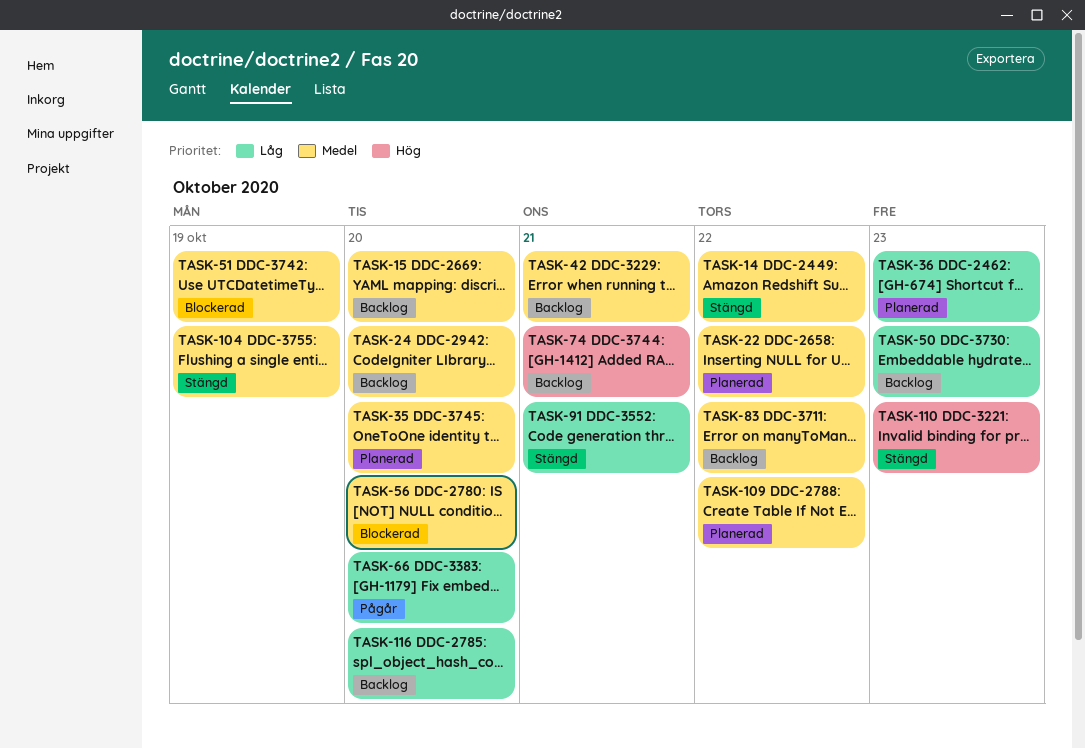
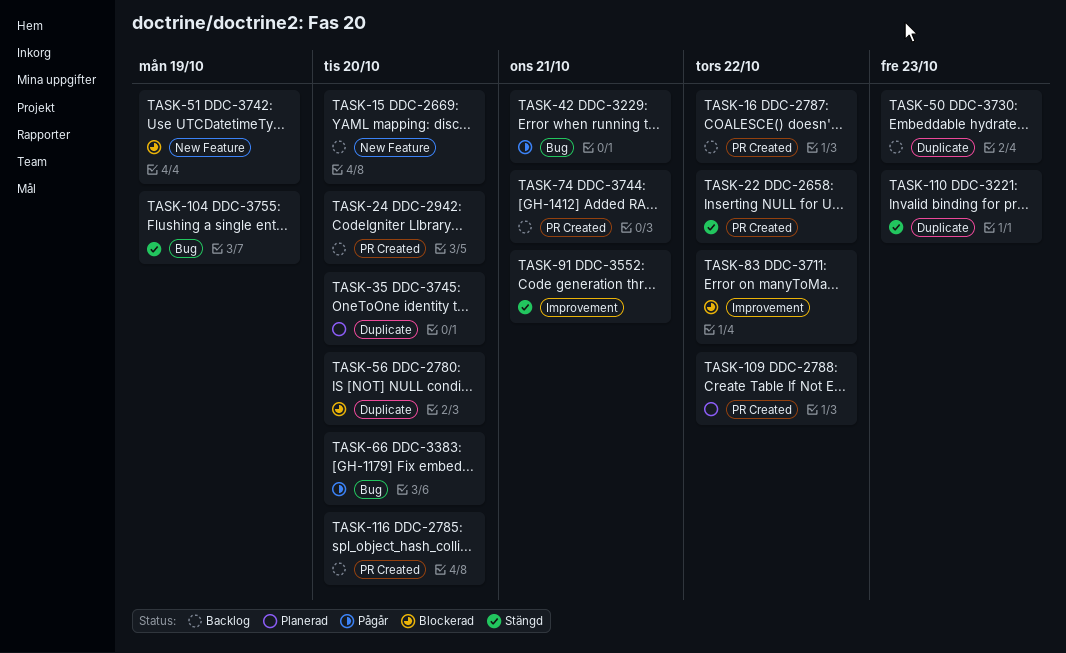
TASK-14: present -> none
TASK-16: none -> present
TASK-22, status: Planerad -> Stängd
TASK-36: present -> none
TASK-42, status: Backlog -> Pågår
TASK-83, status: Backlog -> Blockerad

